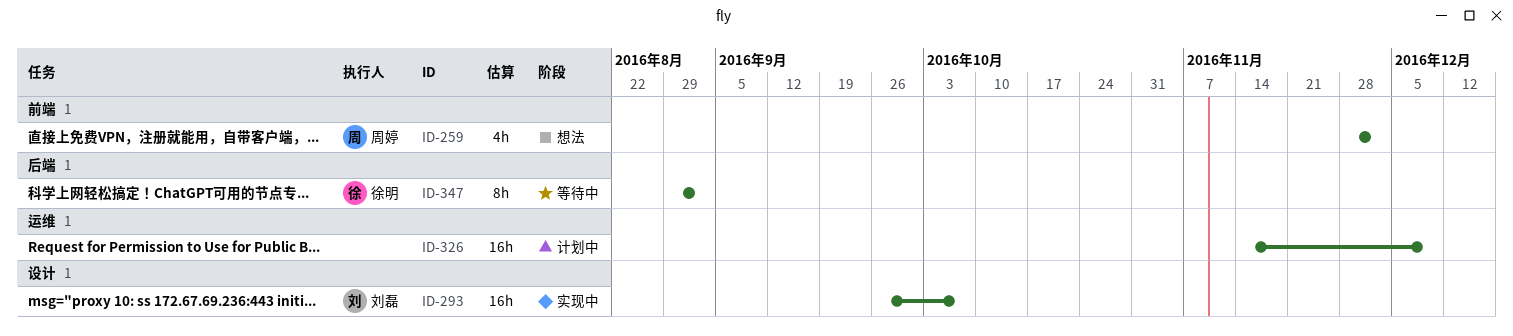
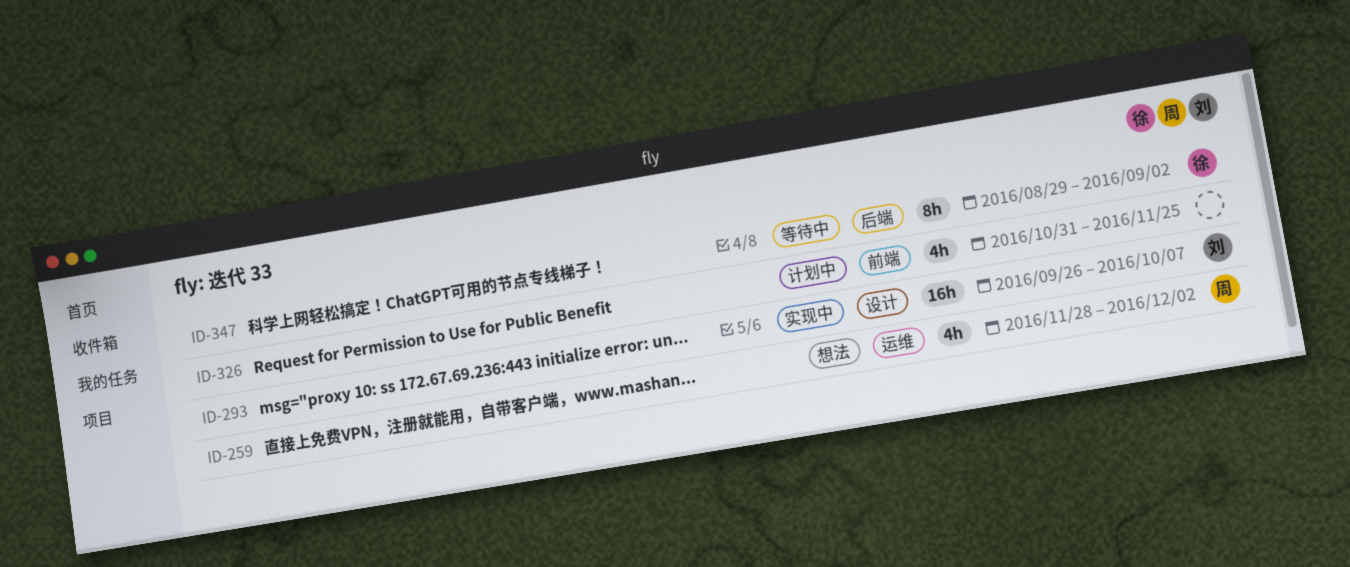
ID-259, label: 前端 -> 运维
ID-326, label: 运维 -> 前端
ID-326, estimate: 16h -> 4h
ID-326, start: Nov 14 -> Oct 31
ID-326, due: Dec 9 -> Nov 25

